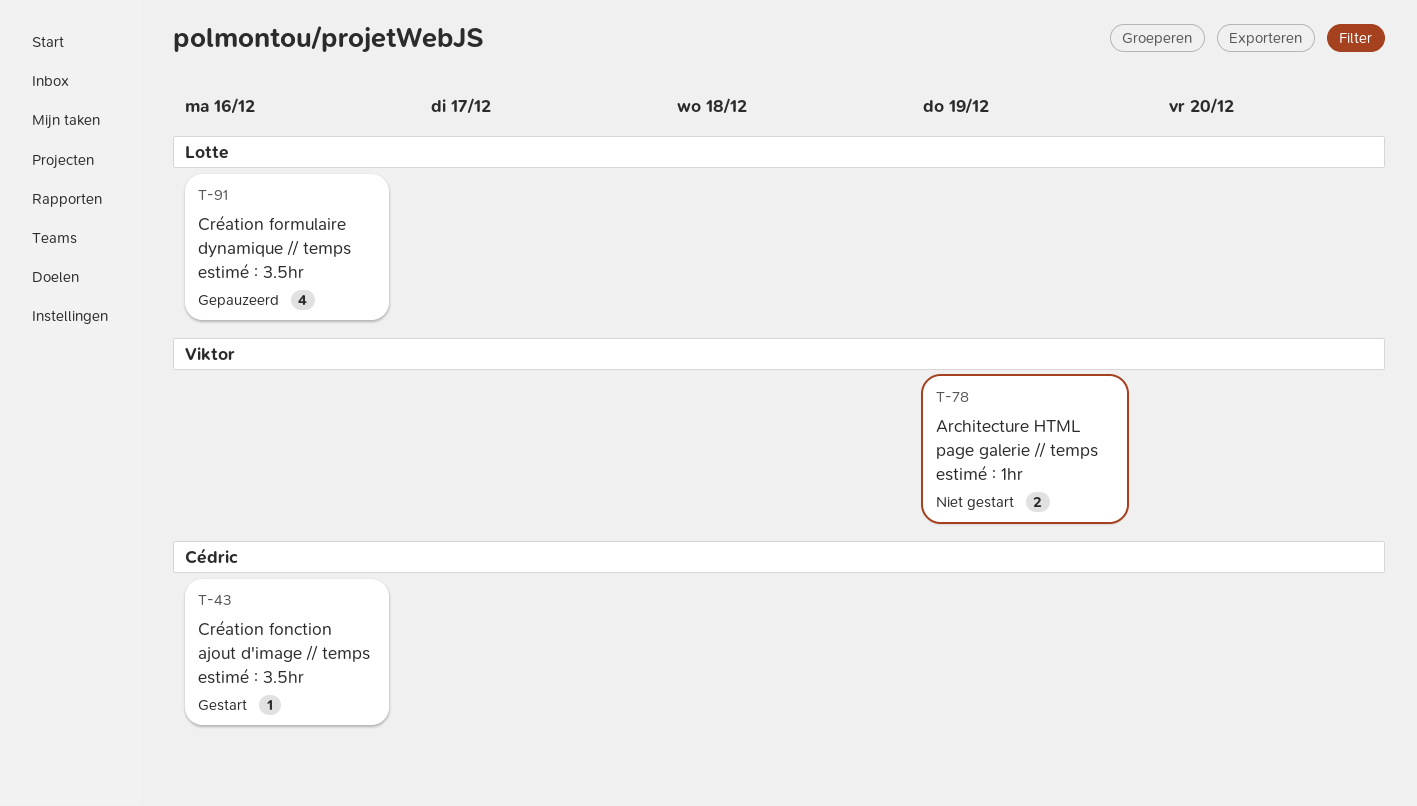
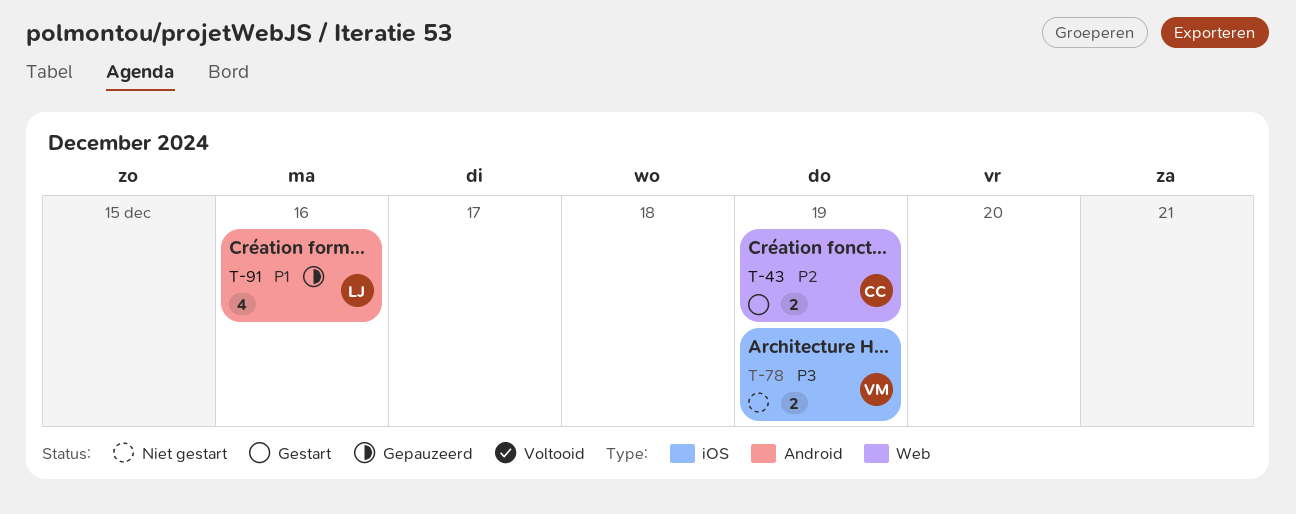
T-43, estimate: 1 -> 2
T-43, due: Dec 16 -> Dec 19

